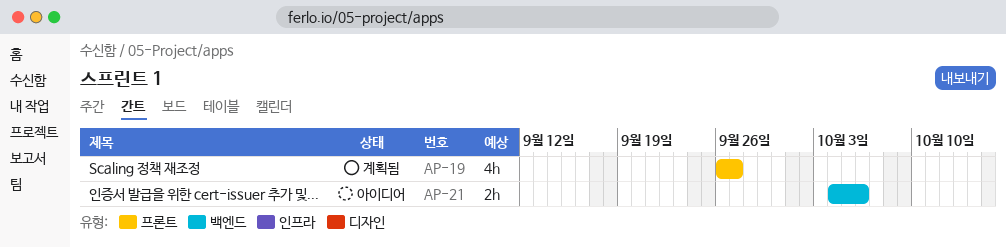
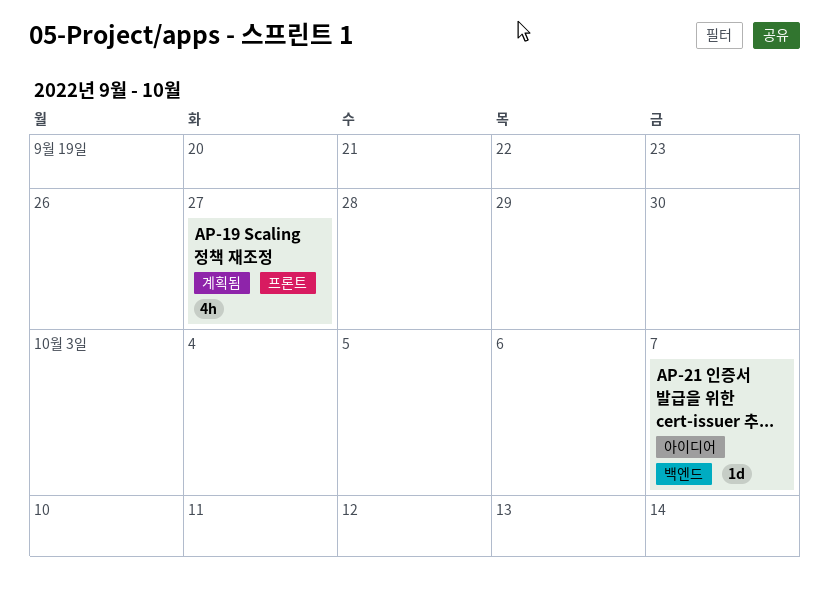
AP-21, estimate: 2h -> 1d
AP-21, due: Oct 6 -> Oct 7

